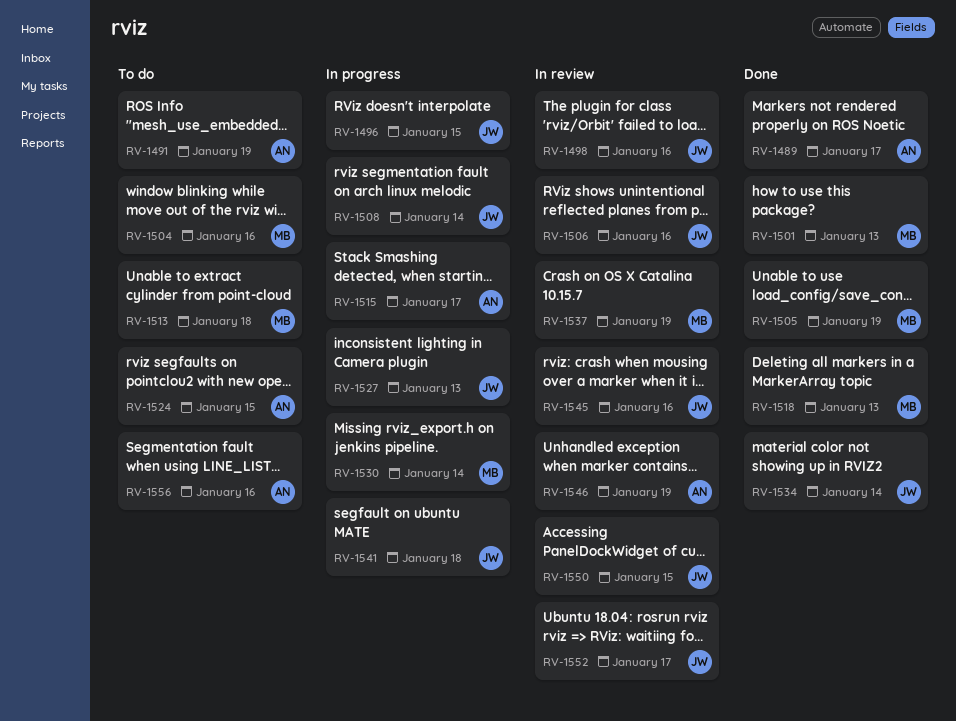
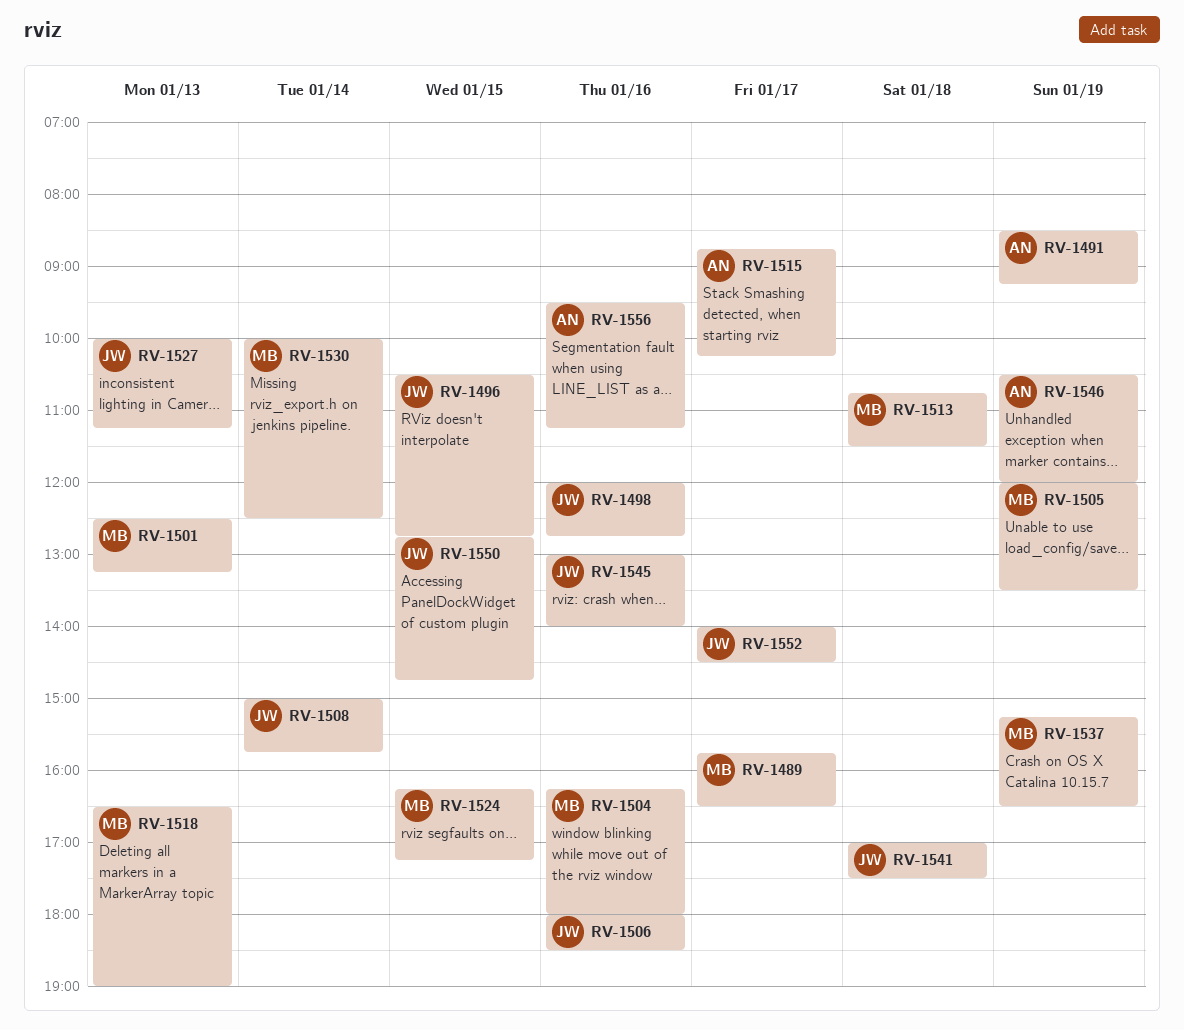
RV-1489, owner: AN -> MB
RV-1524, owner: AN -> MB
RV-1534: present -> none

